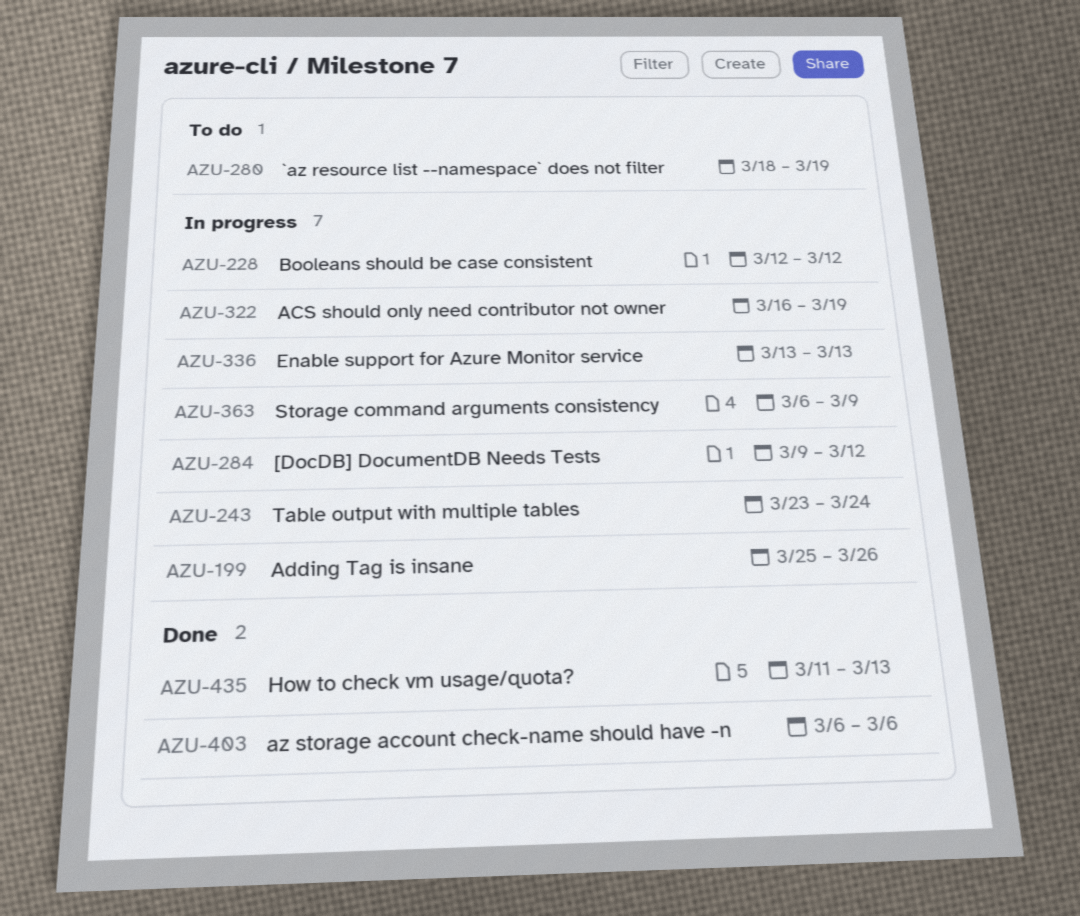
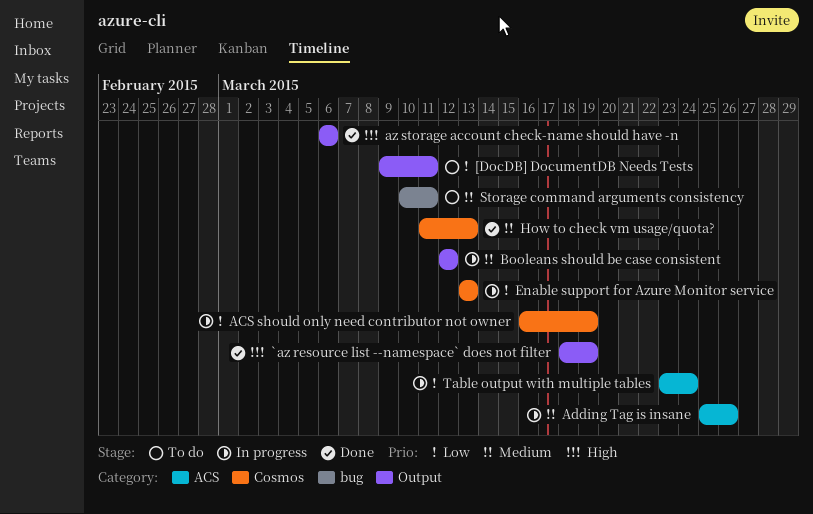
[DocDB] DocumentDB Needs Tests, status: In progress -> To do
[DocDB] DocumentDB Needs Tests, due: Mar 12 -> Mar 11
`az resource list --namespace` does not filter, status: To do -> Done
Storage command arguments consistency, status: In progress -> To do
Storage command arguments consistency, start: Mar 6 -> Mar 10
Storage command arguments consistency, due: Mar 9 -> Mar 11

